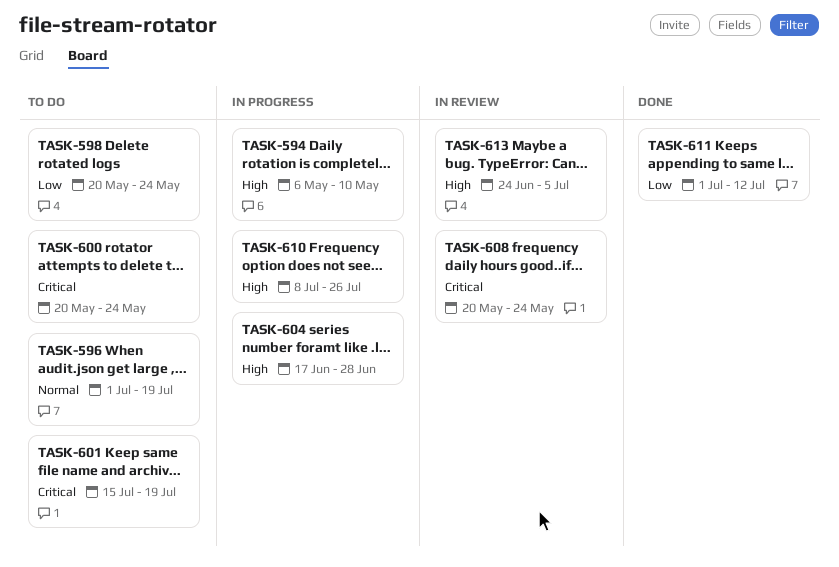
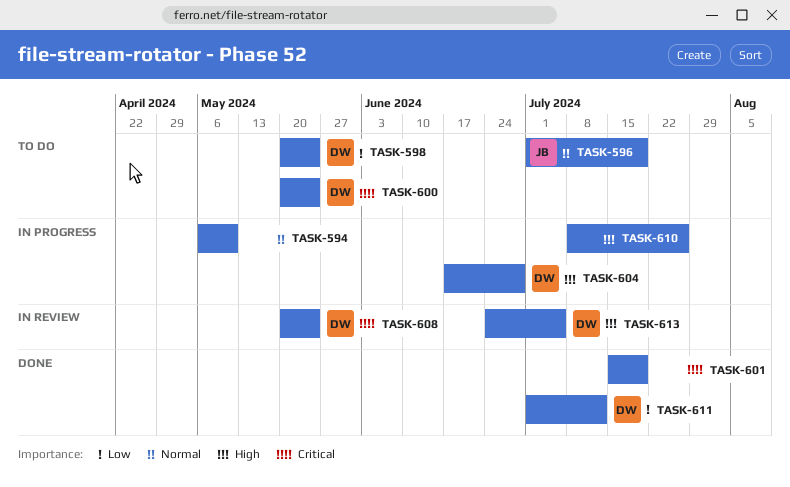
TASK-594, priority: High -> Normal
TASK-601, status: To do -> Done

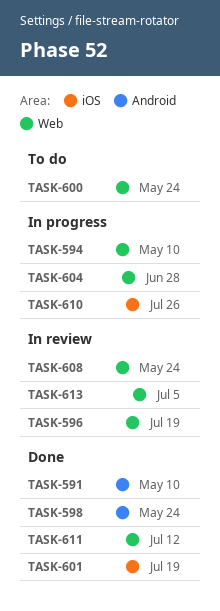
TASK-591: none -> present
TASK-596, status: To do -> In review
TASK-598, status: To do -> Done

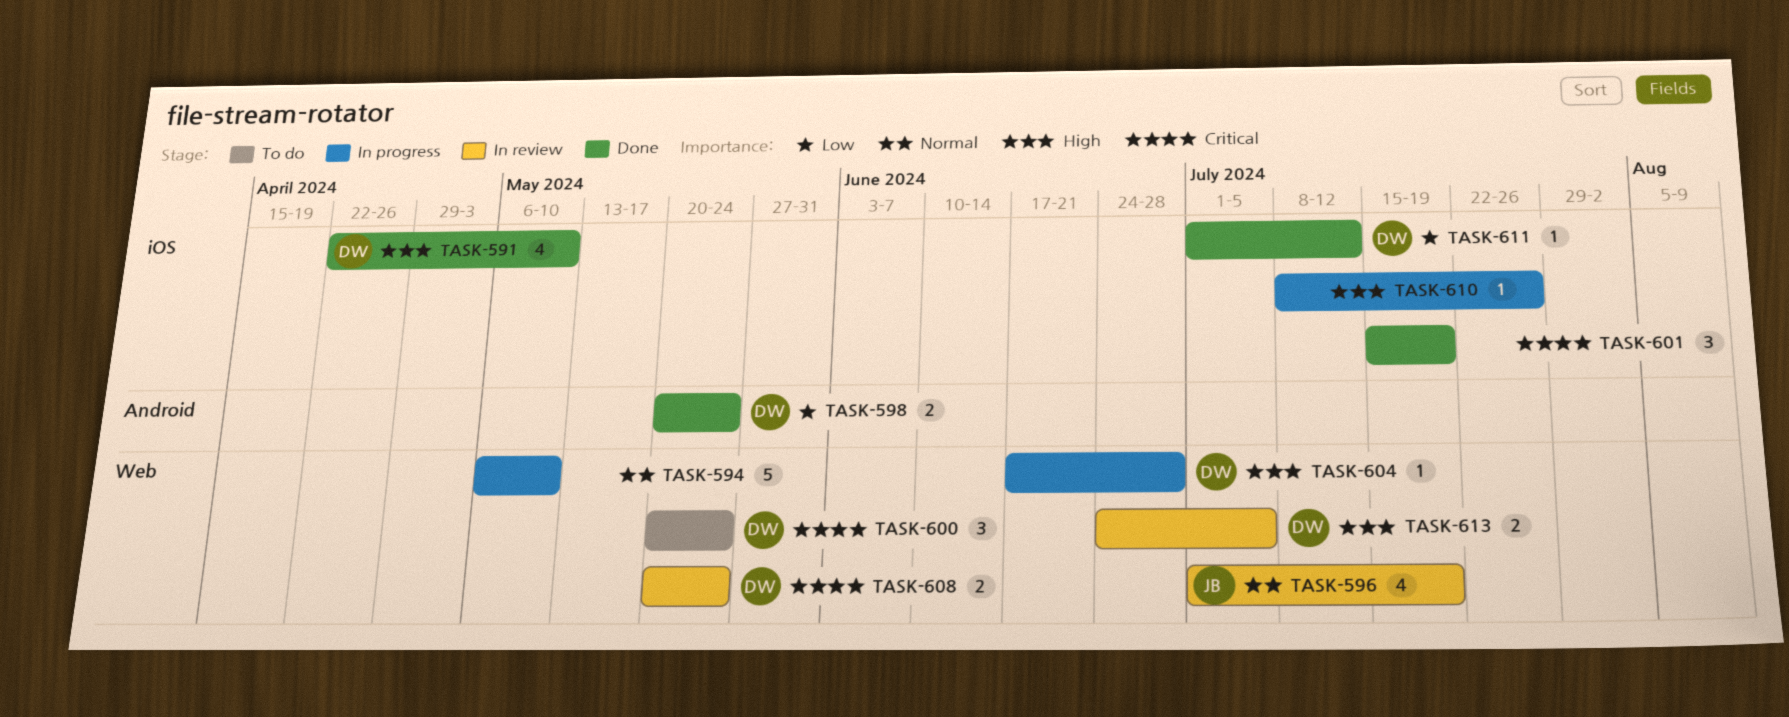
TASK-591, label: Android -> iOS
TASK-611, label: Web -> iOS

